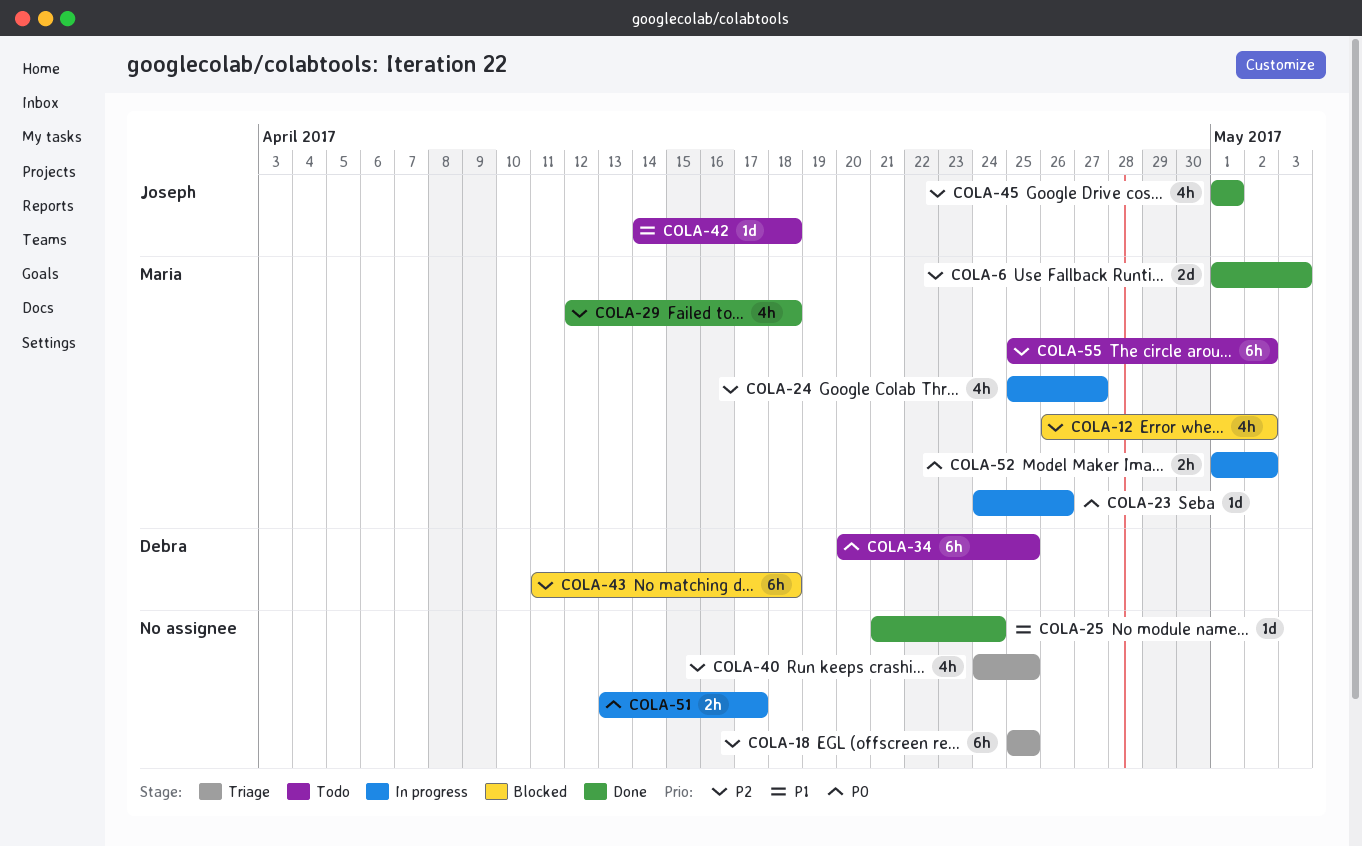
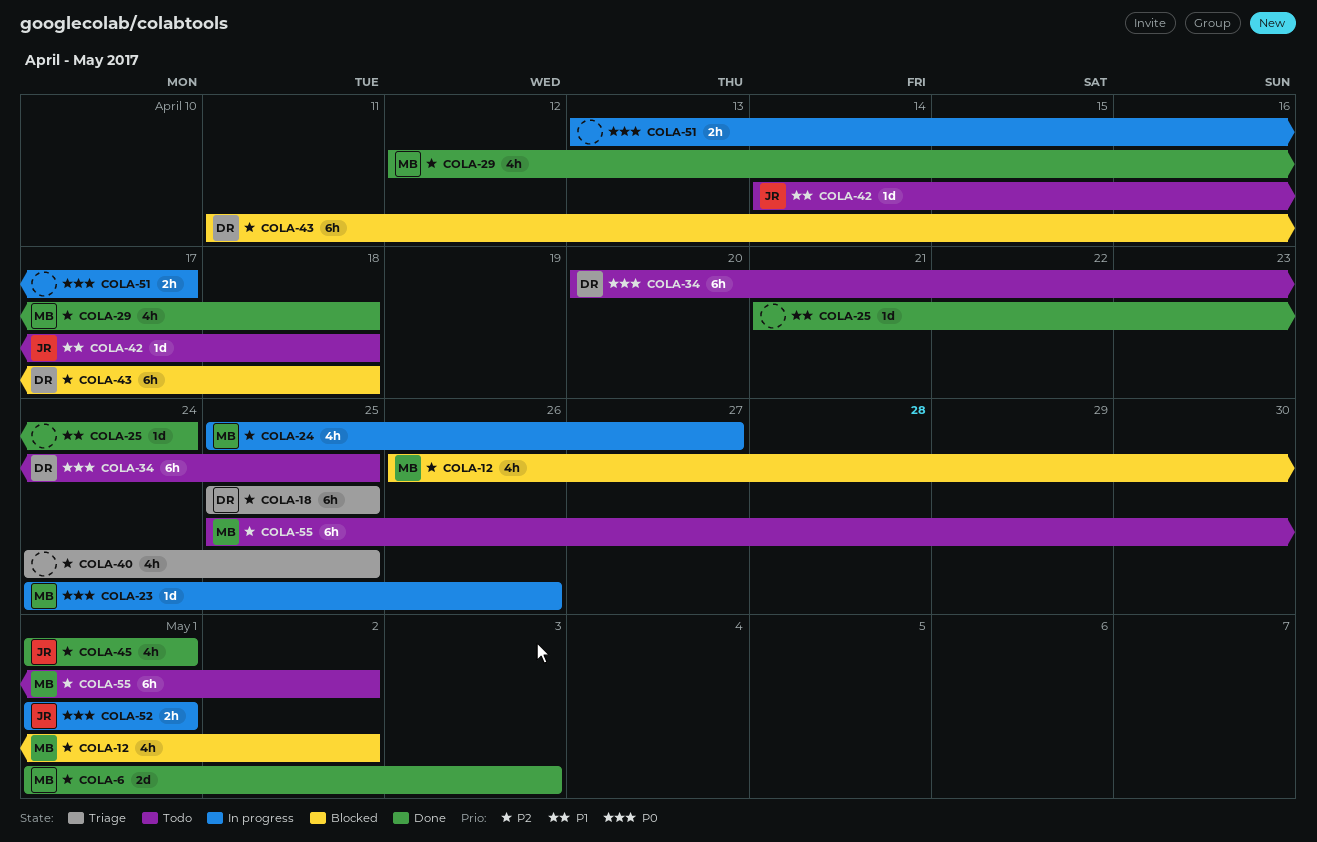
COLA-18, owner: none -> Debra
COLA-52, owner: Maria -> Joseph
COLA-52, due: May 2 -> May 1

